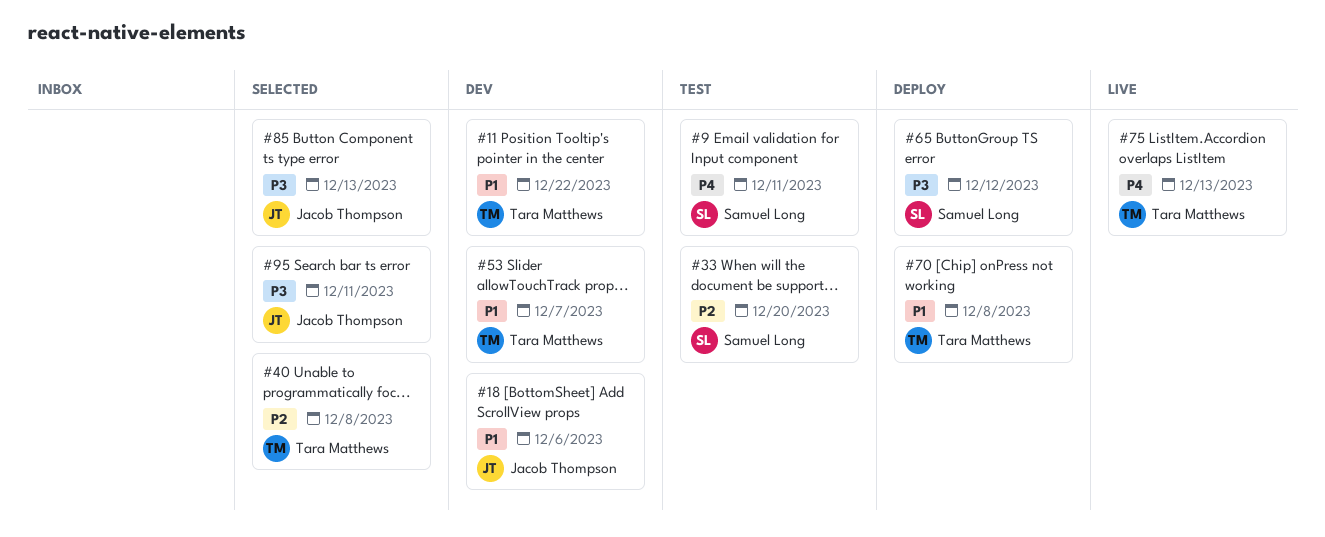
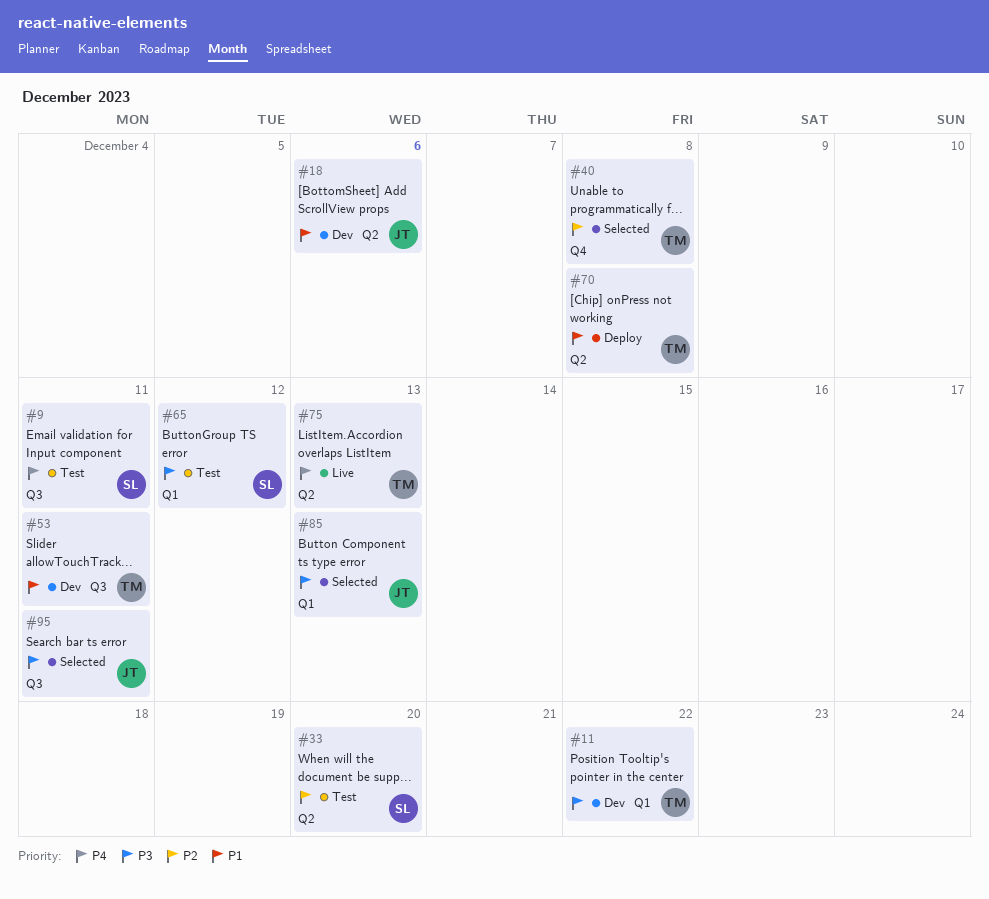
#11, priority: P1 -> P3
#53, due: Dec 7 -> Dec 11
#65, status: Deploy -> Test

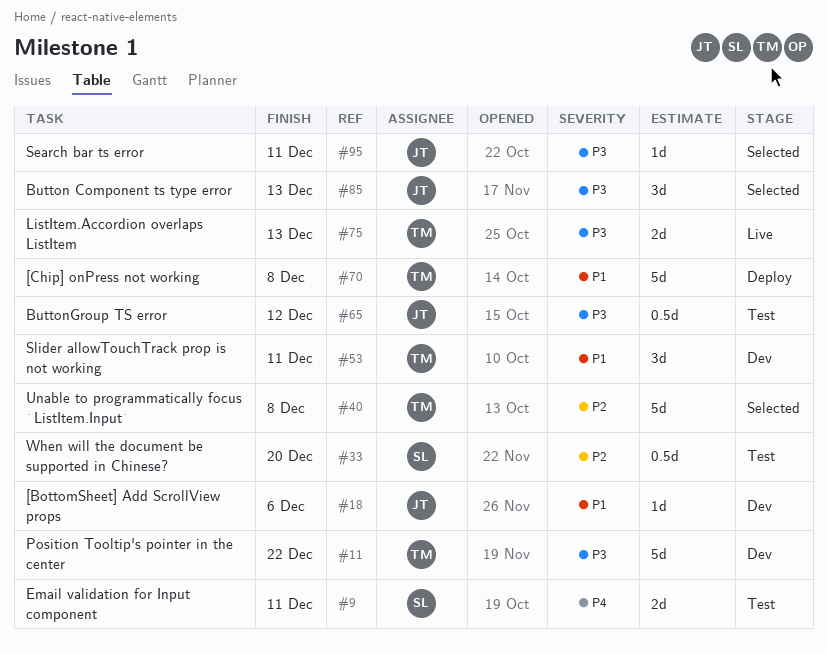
#65, owner: SL -> JT
#75, priority: P4 -> P3

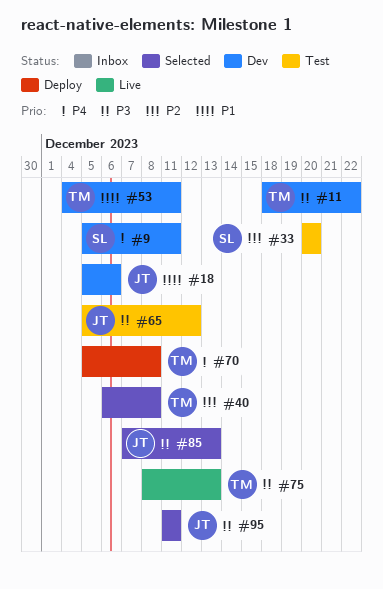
#9, status: Test -> Dev
#70, priority: P1 -> P4

